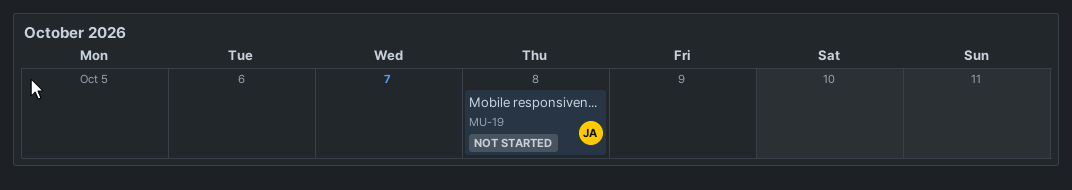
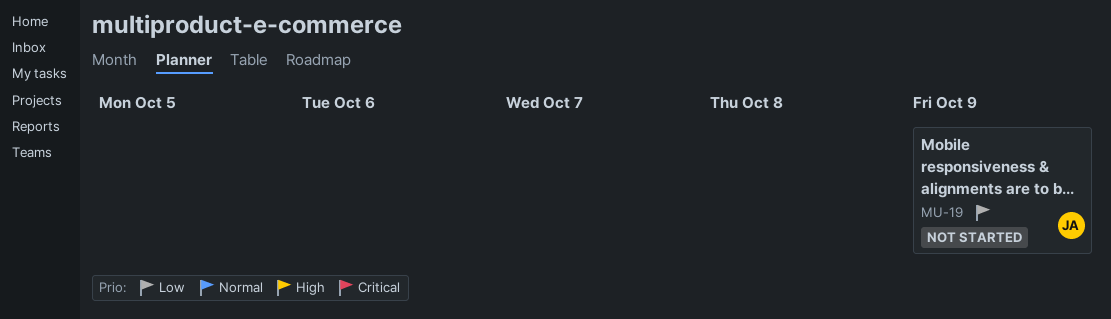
MU-19, due: Oct 8 -> Oct 9

